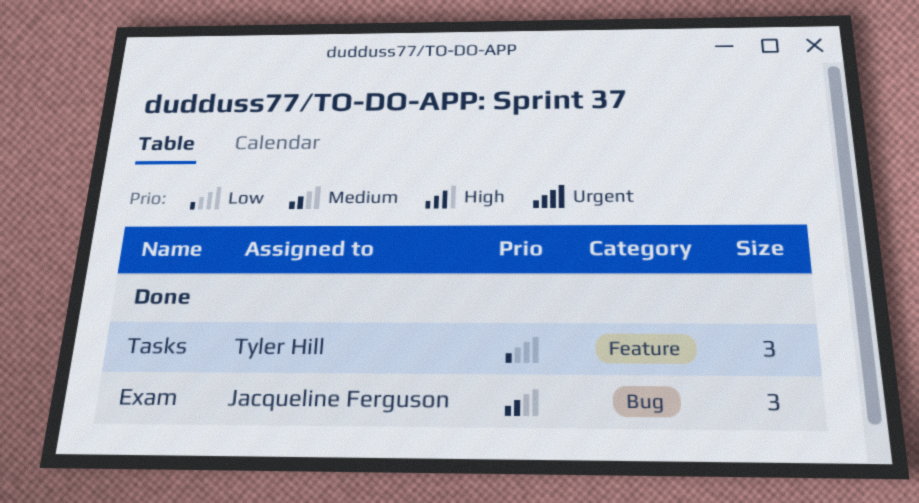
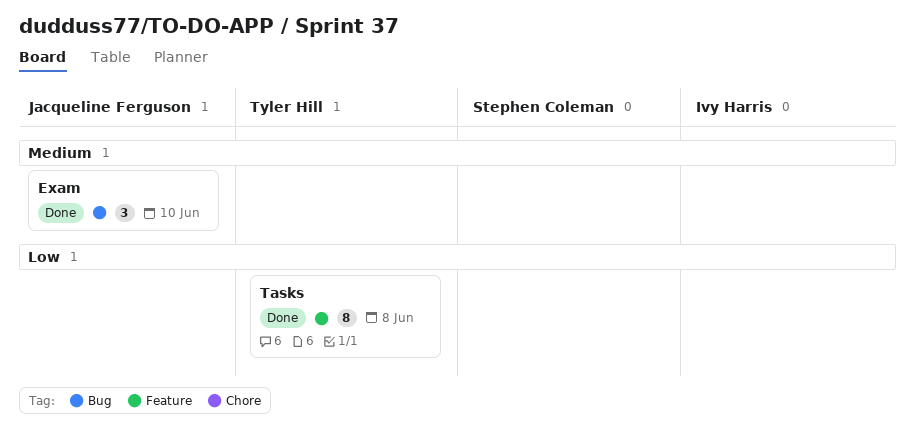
Tasks, estimate: 3 -> 8

